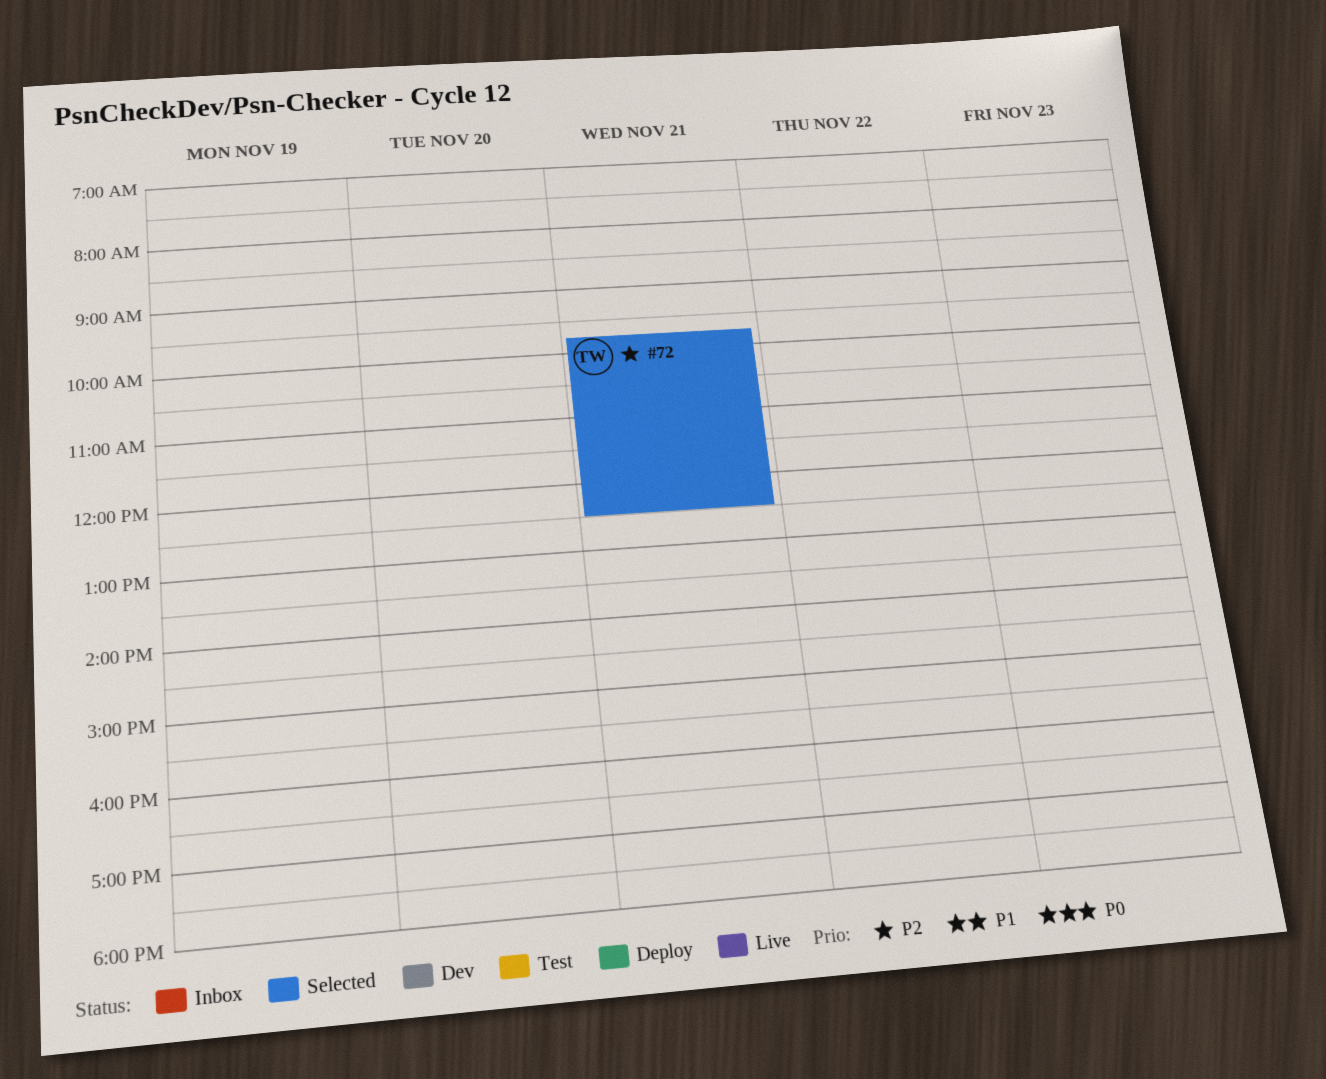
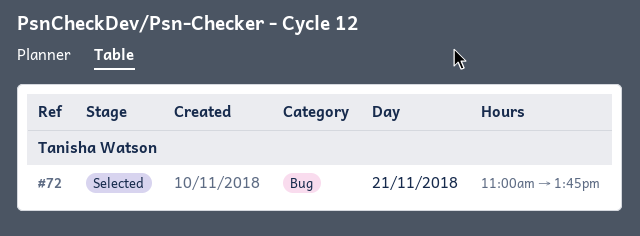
#72, begins: 09:45 -> 11:00
#72, ends: 12:30 -> 13:45

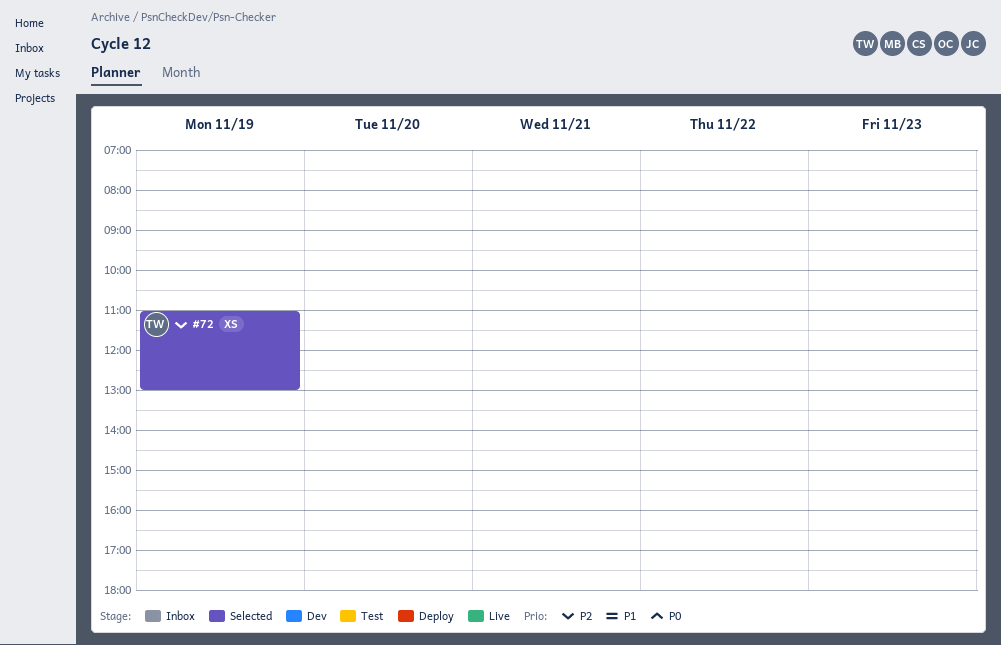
#72, day: Nov 21 -> Nov 19
#72, ends: 13:45 -> 13:00

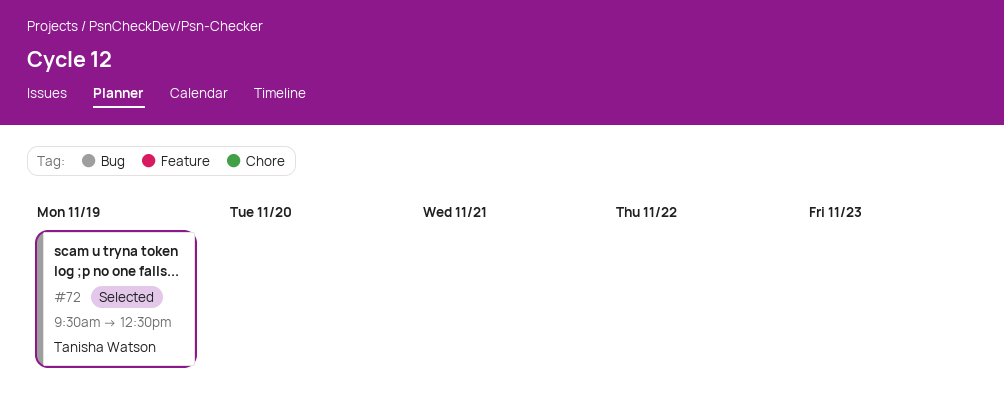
#72, begins: 11:00 -> 09:30
#72, ends: 13:00 -> 12:30

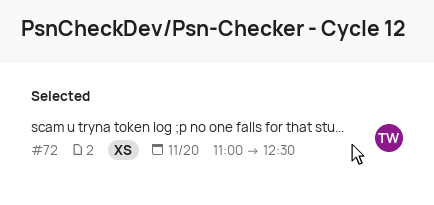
#72, day: Nov 19 -> Nov 20
#72, begins: 09:30 -> 11:00

